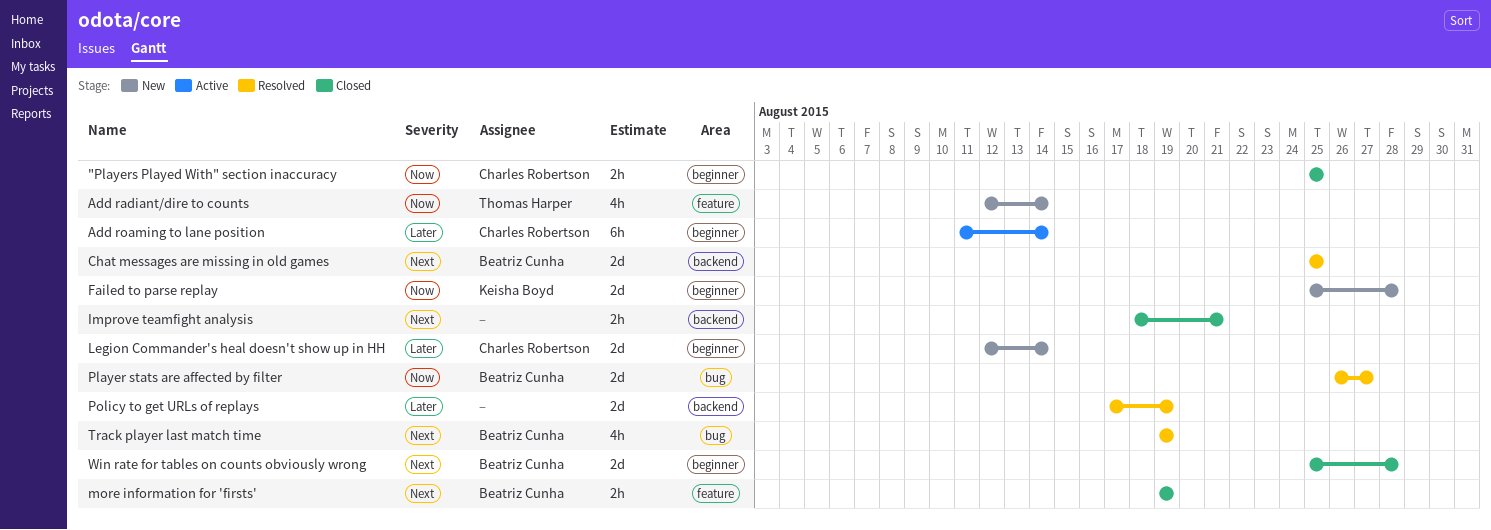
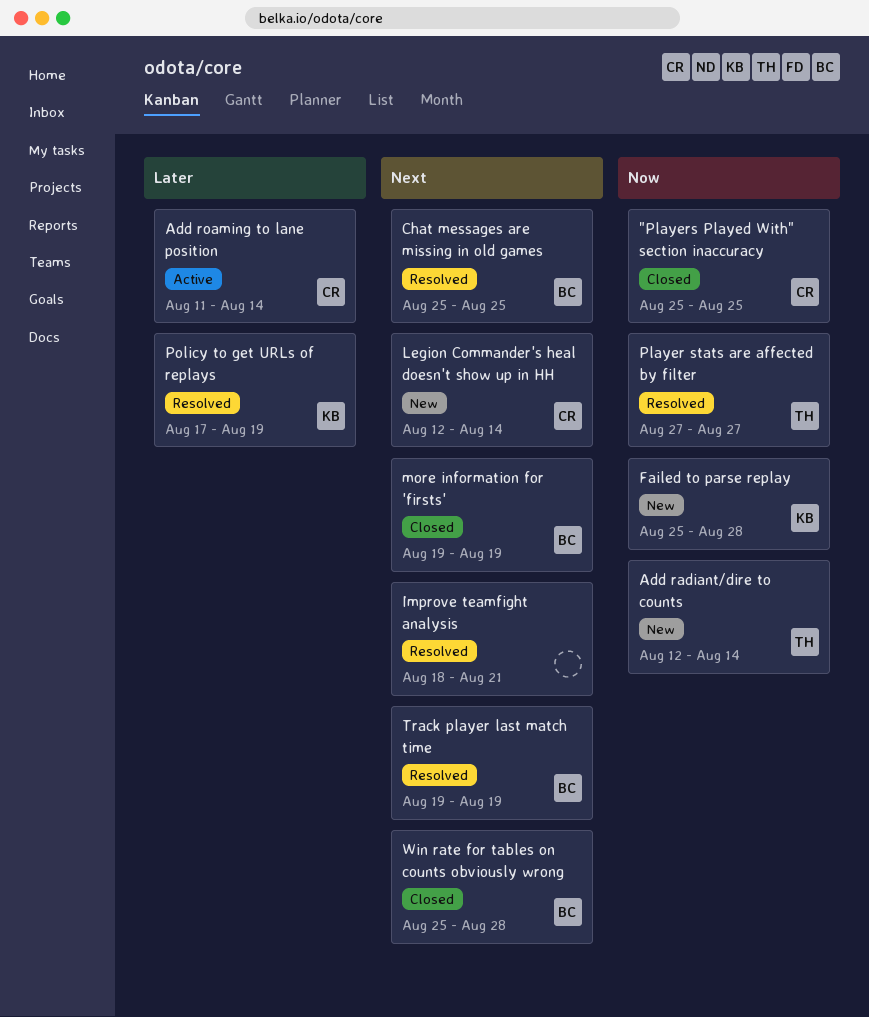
Improve teamfight analysis, status: Closed -> Resolved
Legion Commander's heal doesn't show up in HH, priority: Later -> Next
Player stats are affected by filter, owner: Beatriz Cunha -> Thomas Harper
Player stats are affected by filter, start: Aug 26 -> Aug 27
Policy to get URLs of replays, owner: none -> Keisha Boyd

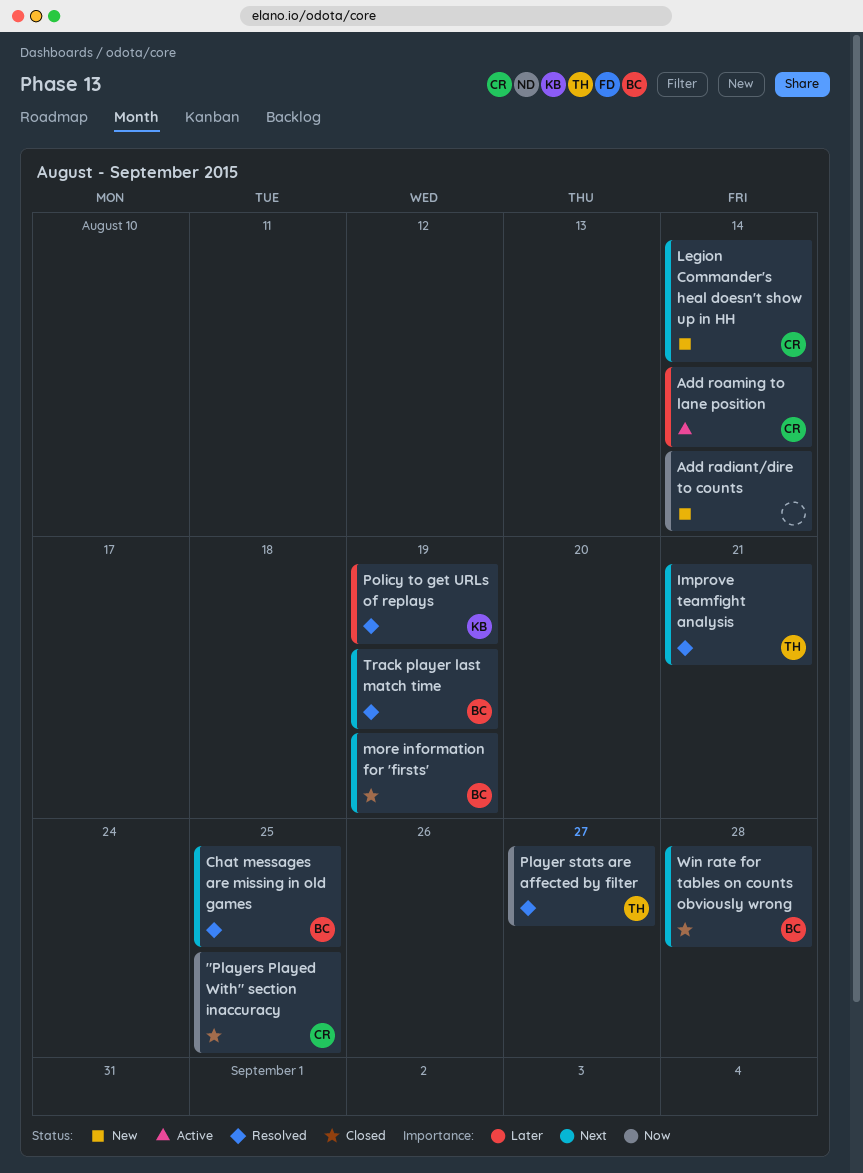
Add radiant/dire to counts, owner: TH -> none
Failed to parse replay: present -> none
Improve teamfight analysis, owner: none -> TH

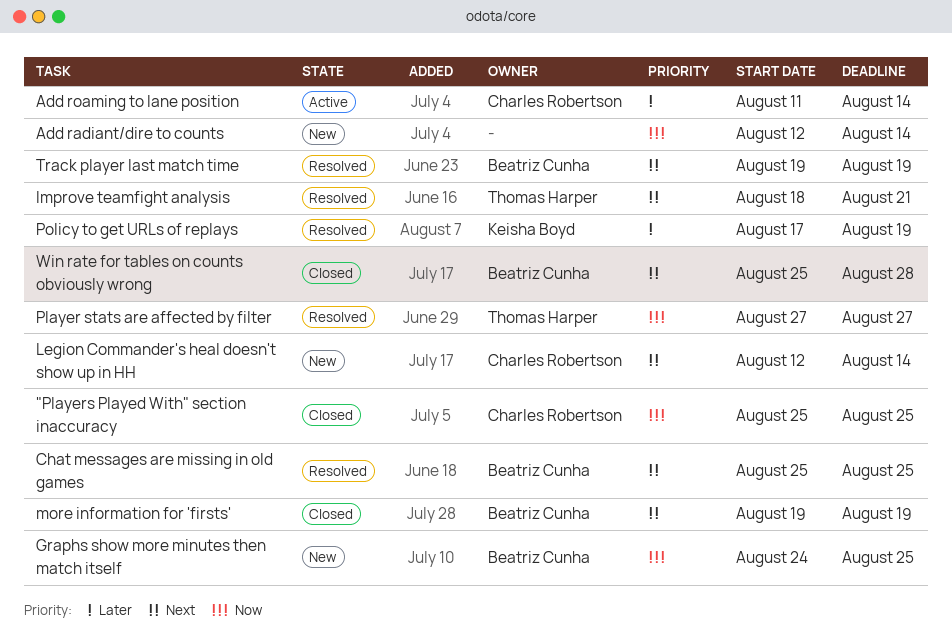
Graphs show more minutes then match itself: none -> present

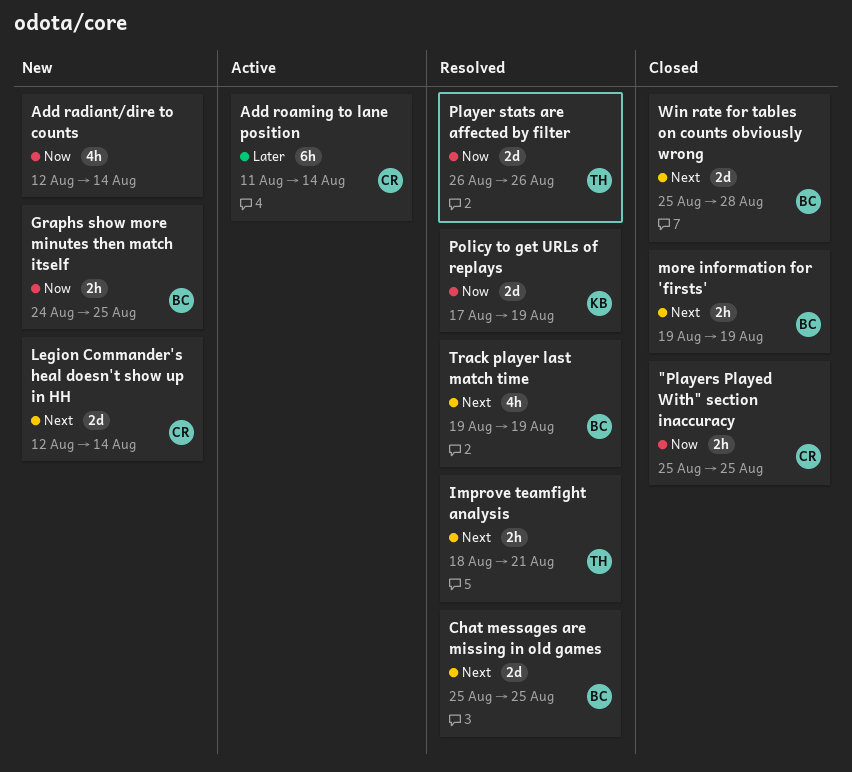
Player stats are affected by filter, start: Aug 27 -> Aug 26
Player stats are affected by filter, due: Aug 27 -> Aug 26
Policy to get URLs of replays, priority: Later -> Now

